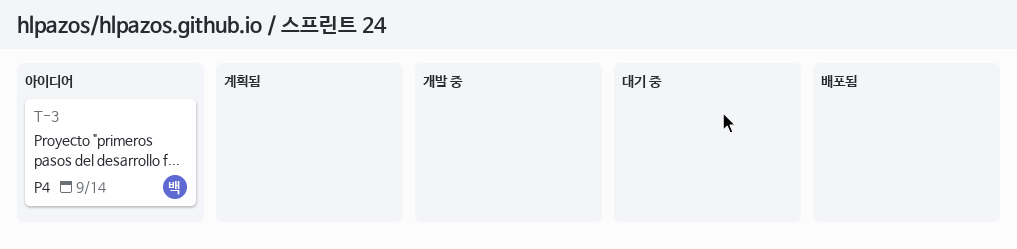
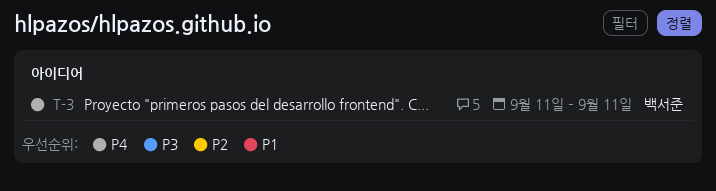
T-3, due: Sep 14 -> Sep 11

